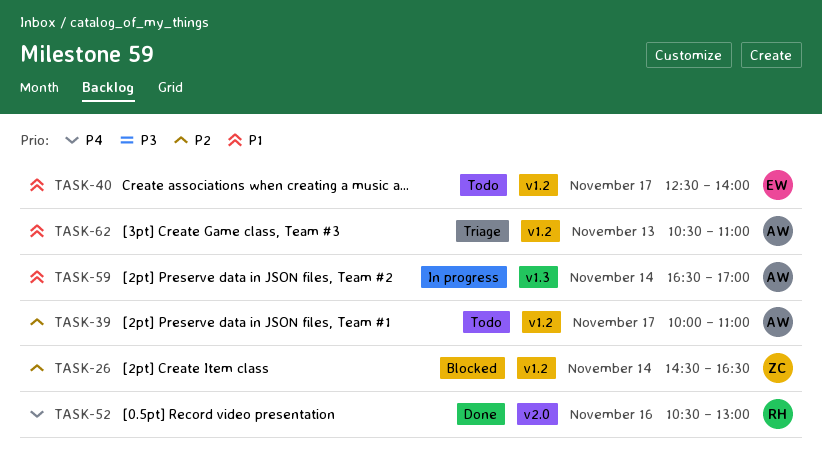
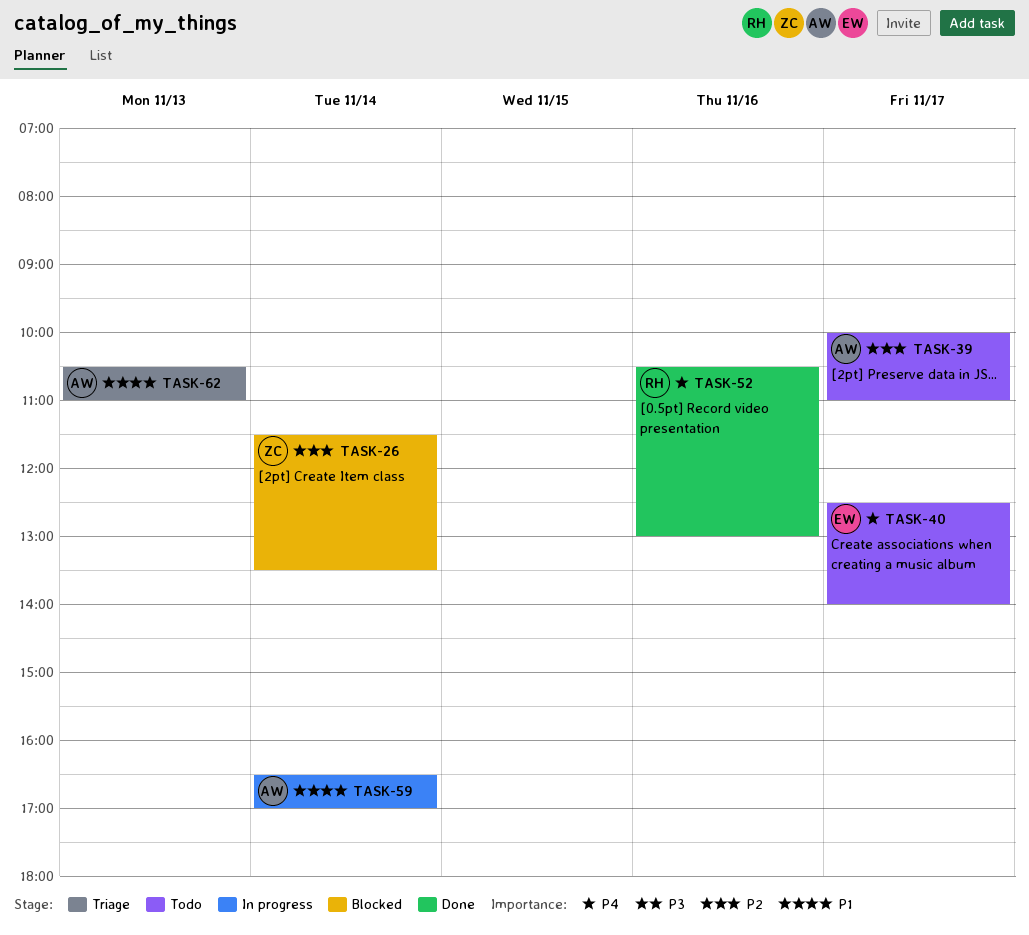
TASK-26, begins: 14:30 -> 11:30
TASK-26, ends: 16:30 -> 13:30
TASK-40, priority: P1 -> P4

